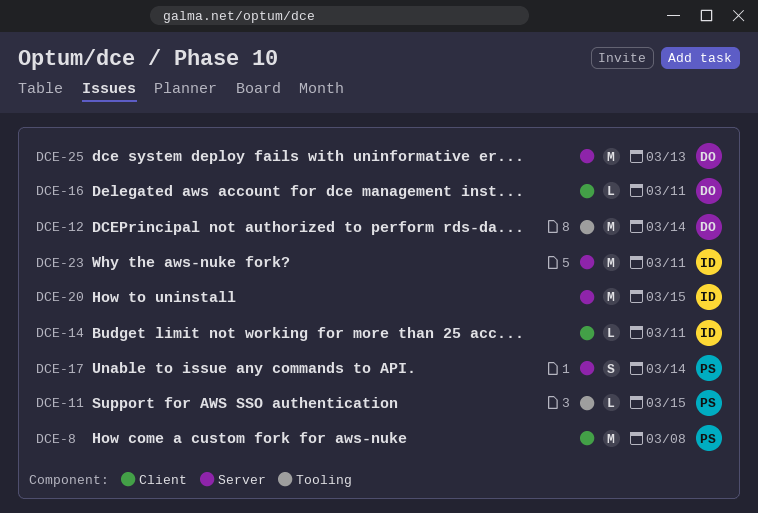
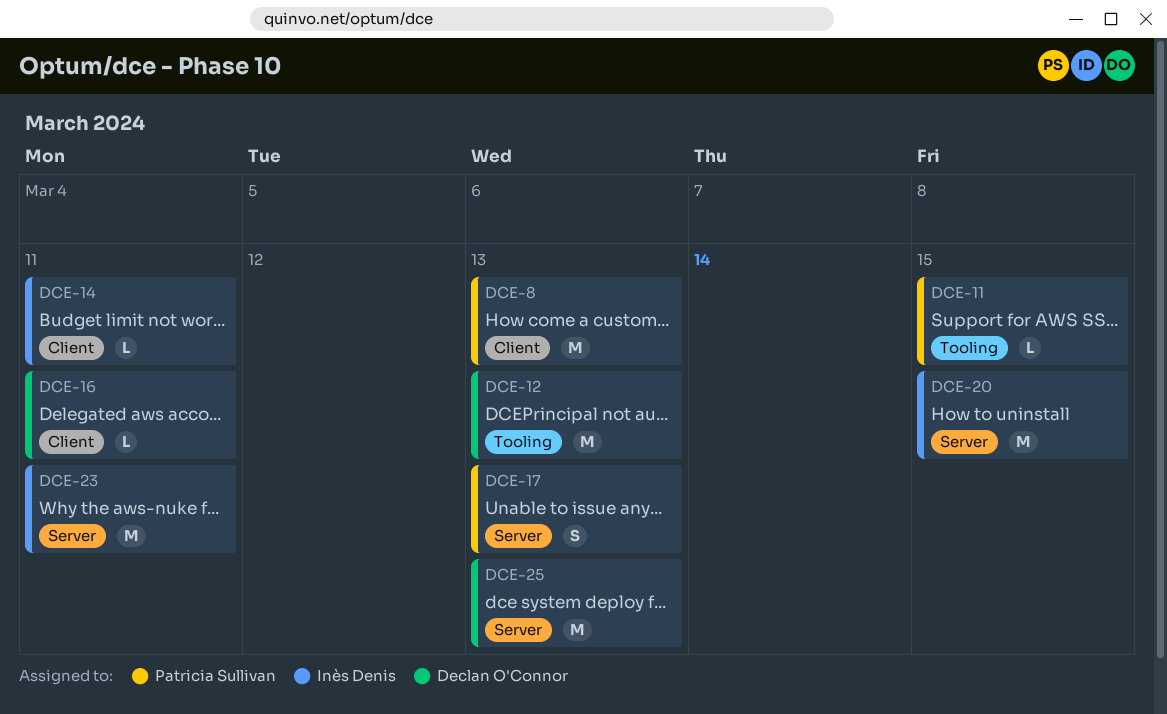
DCE-8, due: Mar 8 -> Mar 13
DCE-12, due: Mar 14 -> Mar 13
DCE-17, due: Mar 14 -> Mar 13

